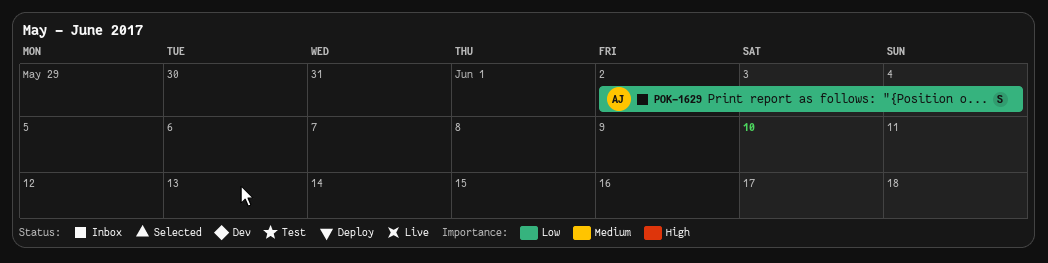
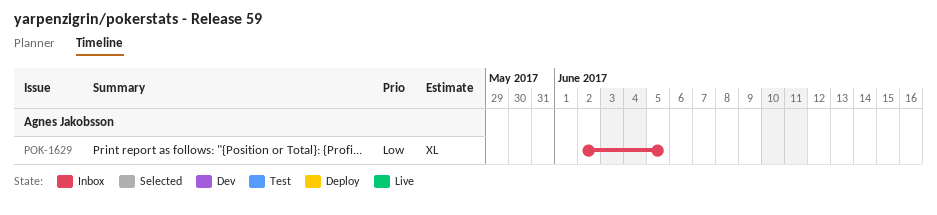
POK-1629, estimate: S -> XL
POK-1629, due: Jun 4 -> Jun 5

